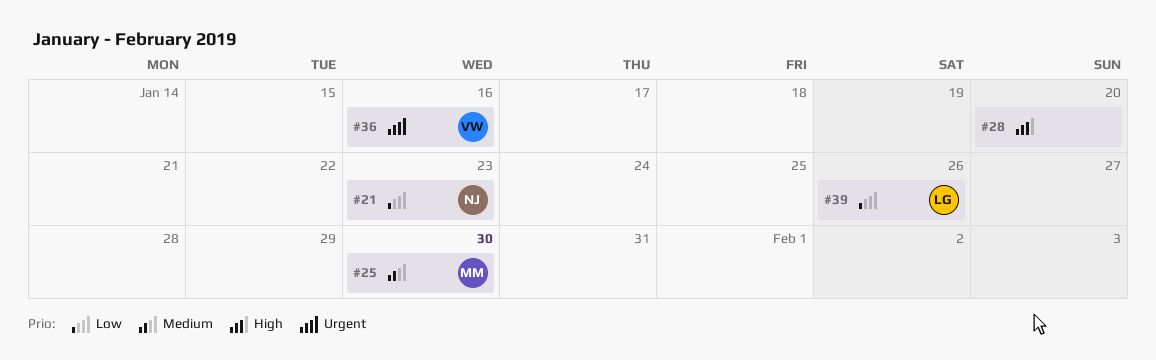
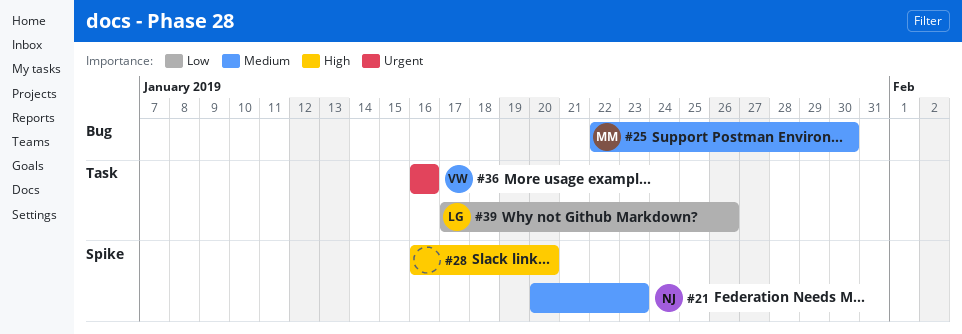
#21, priority: Low -> Medium

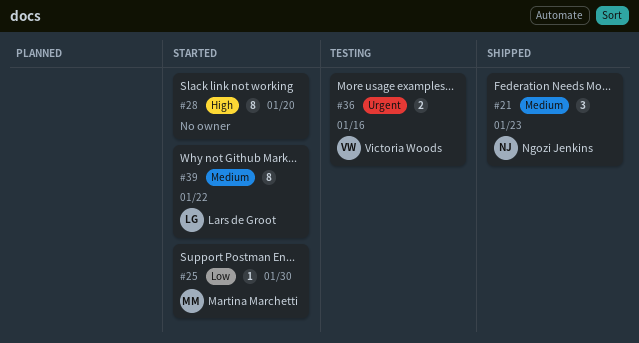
#25, priority: Medium -> Low
#39, priority: Low -> Medium
#39, due: Jan 26 -> Jan 22

